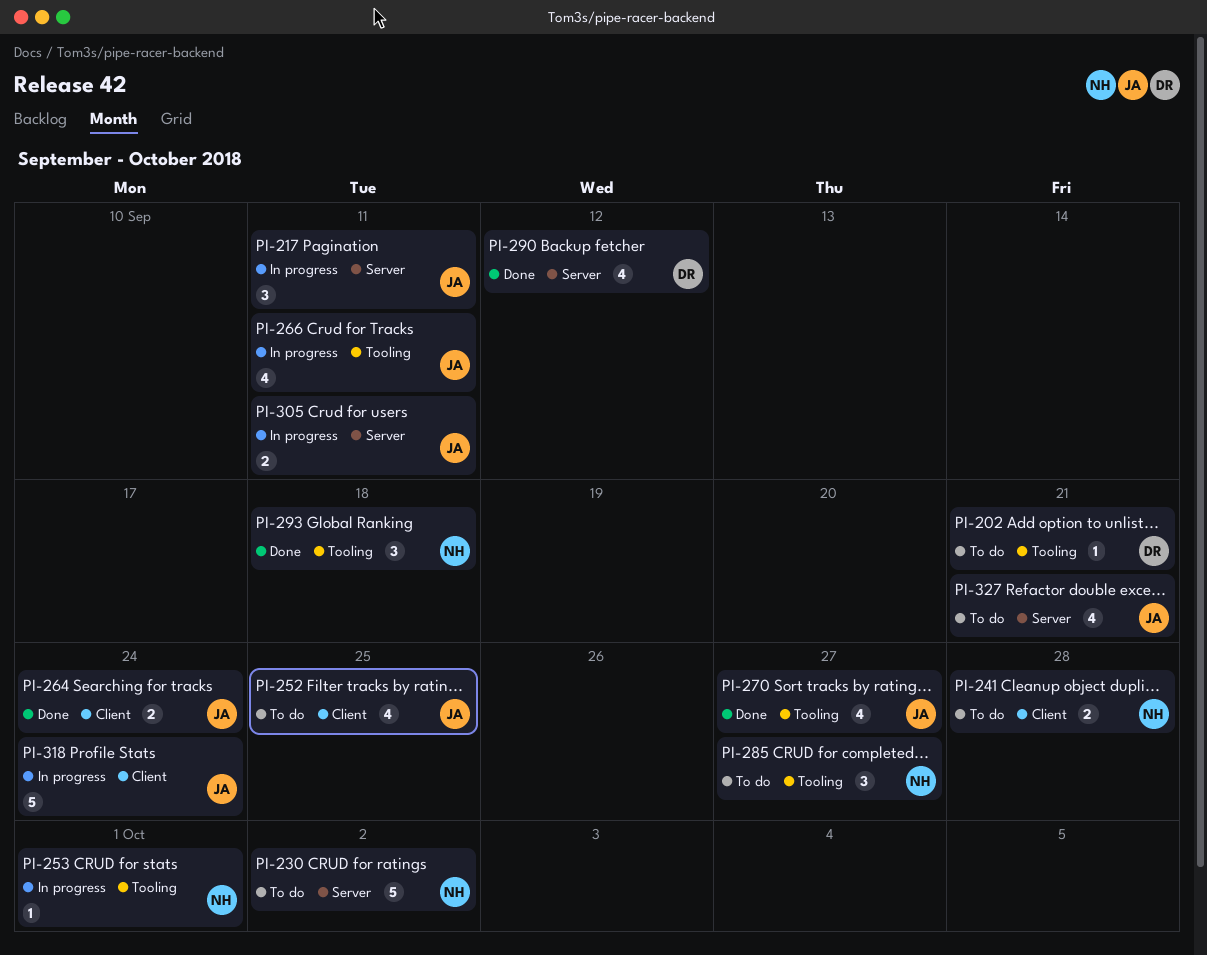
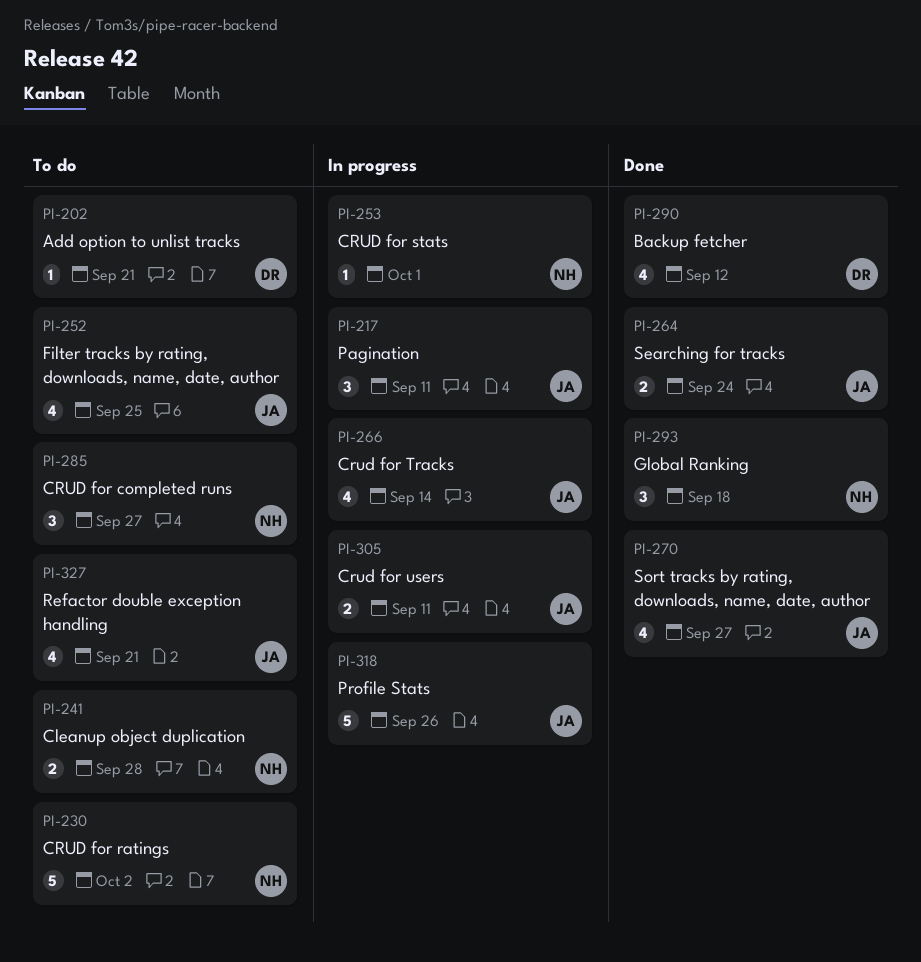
PI-266, due: Sep 11 -> Sep 14
PI-318, due: Sep 24 -> Sep 26

